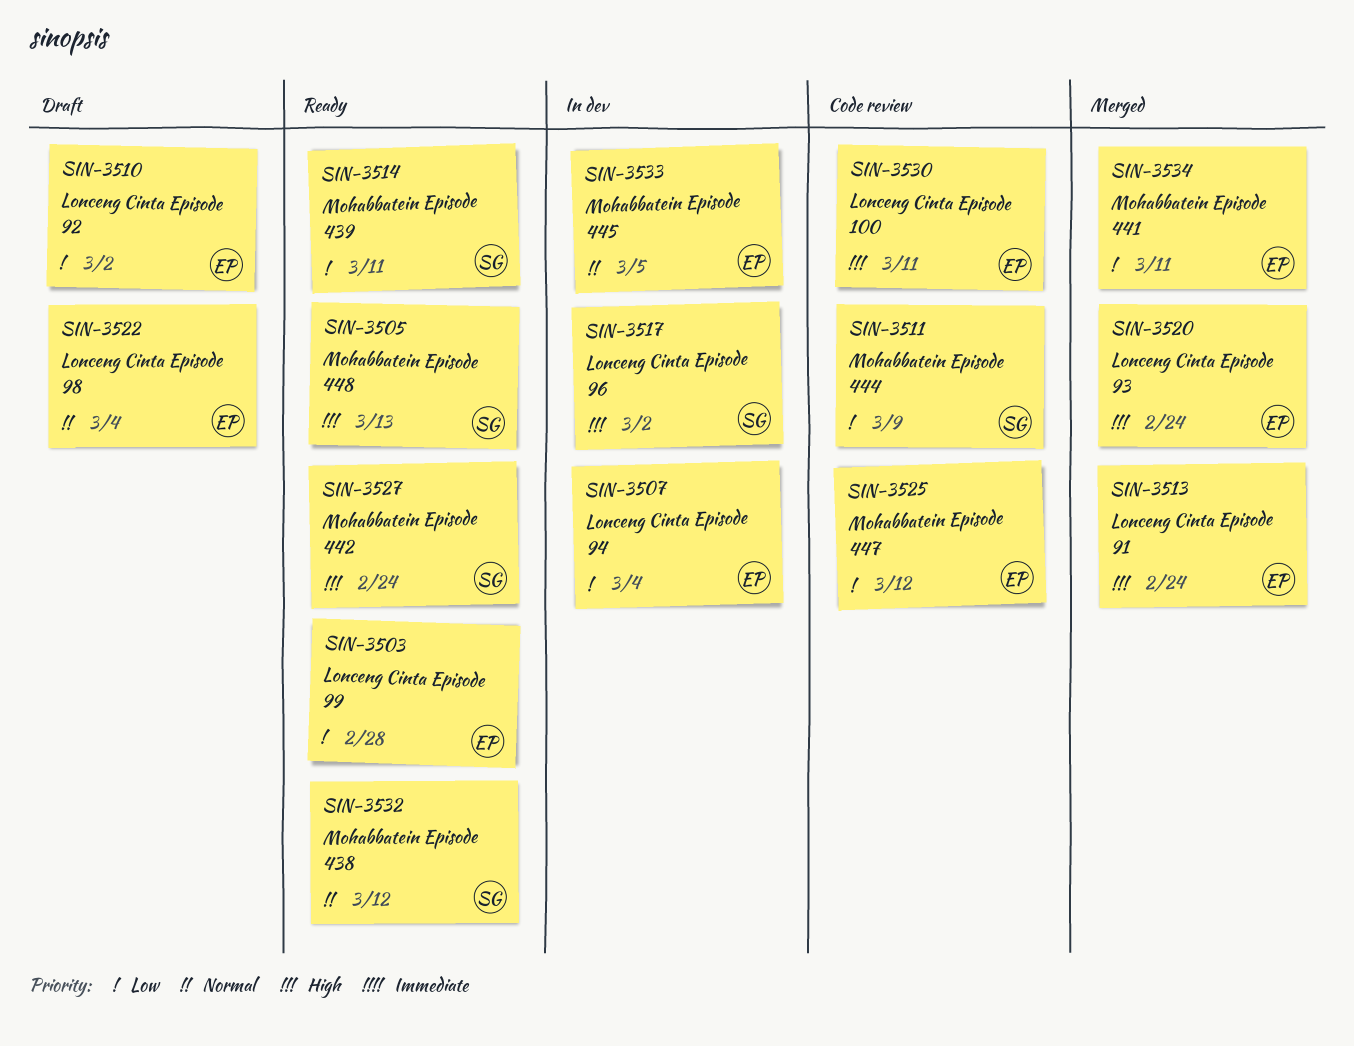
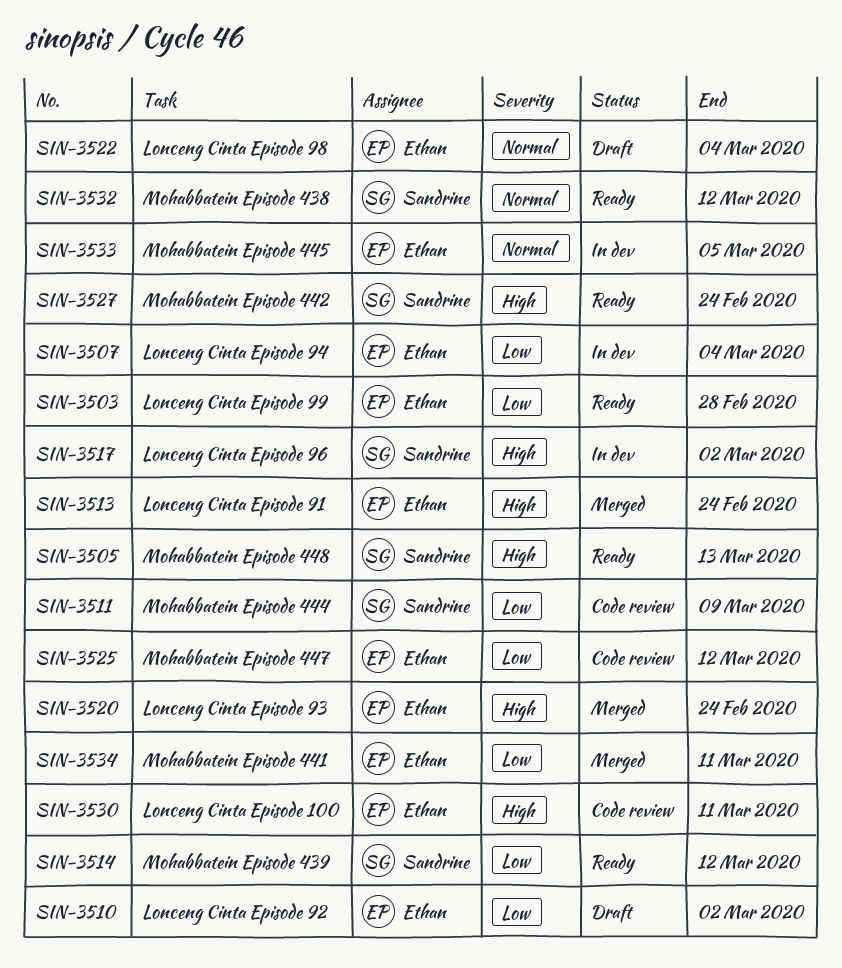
SIN-3514, due: Mar 11 -> Mar 12

